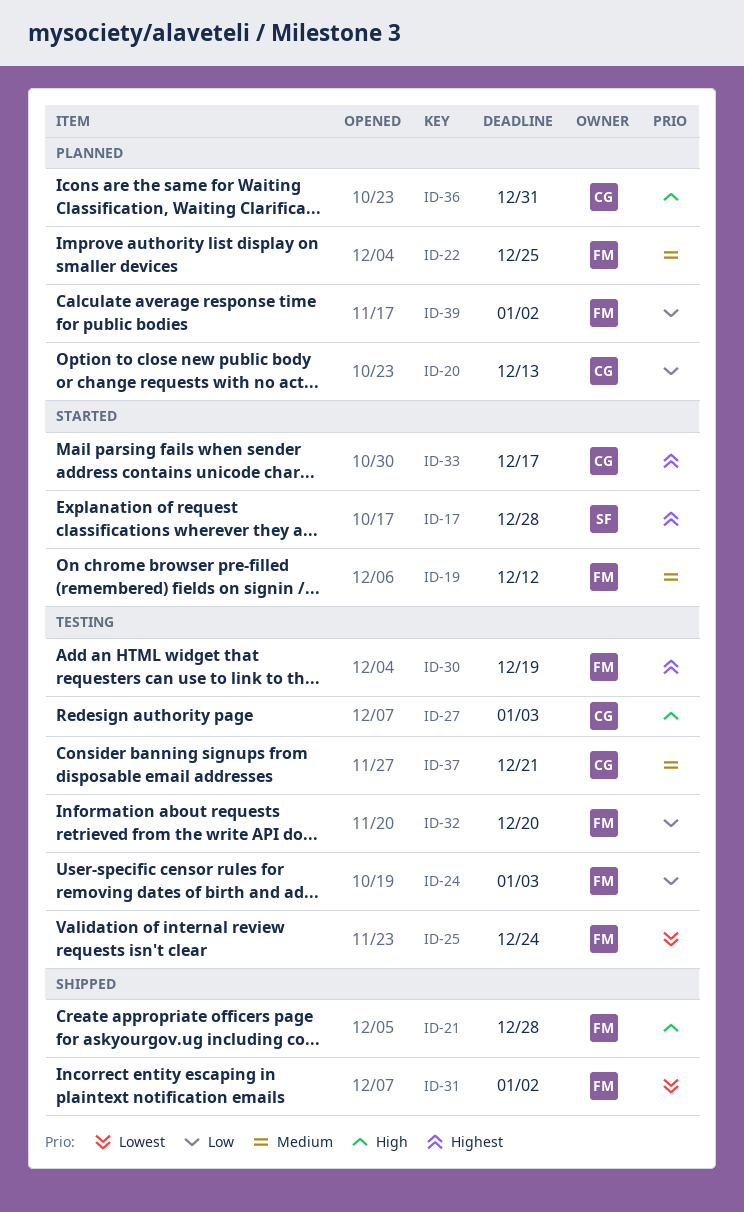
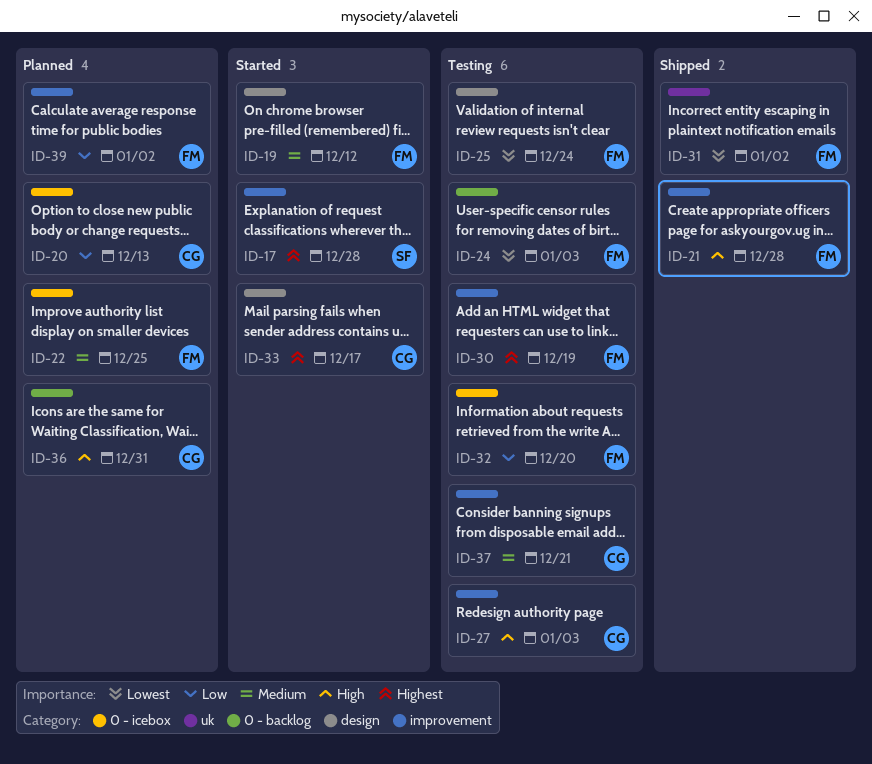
ID-24, priority: Low -> Lowest

